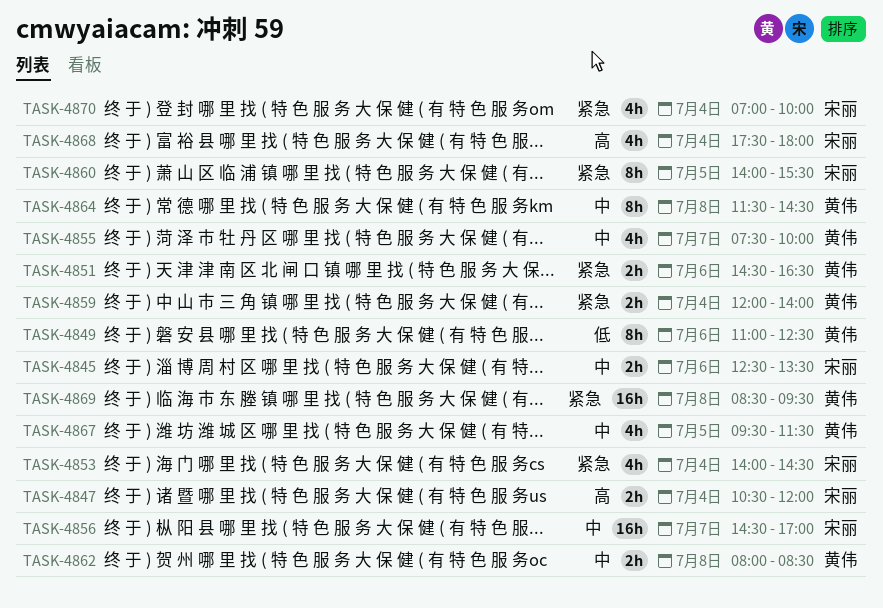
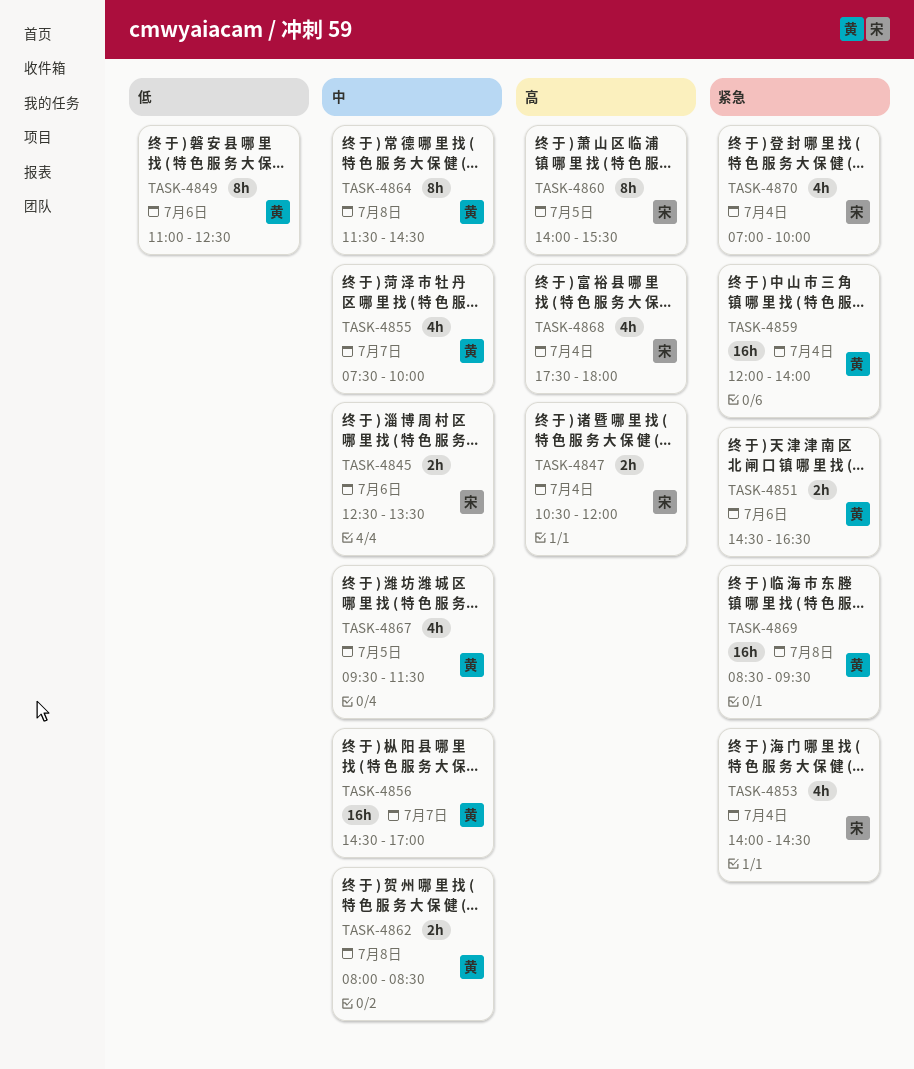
TASK-4856, owner: 宋丽 -> 黄伟
TASK-4859, estimate: 2h -> 16h
TASK-4860, priority: 紧急 -> 高

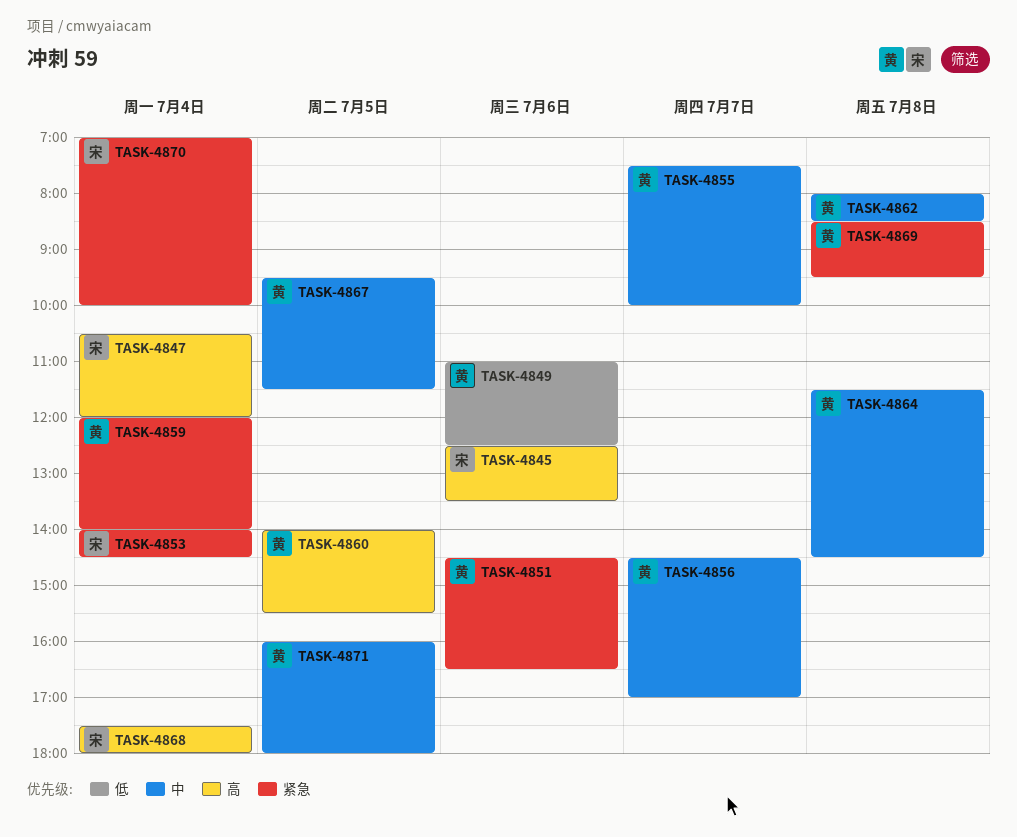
TASK-4845, priority: 中 -> 高
TASK-4860, owner: 宋 -> 黄
TASK-4871: none -> present

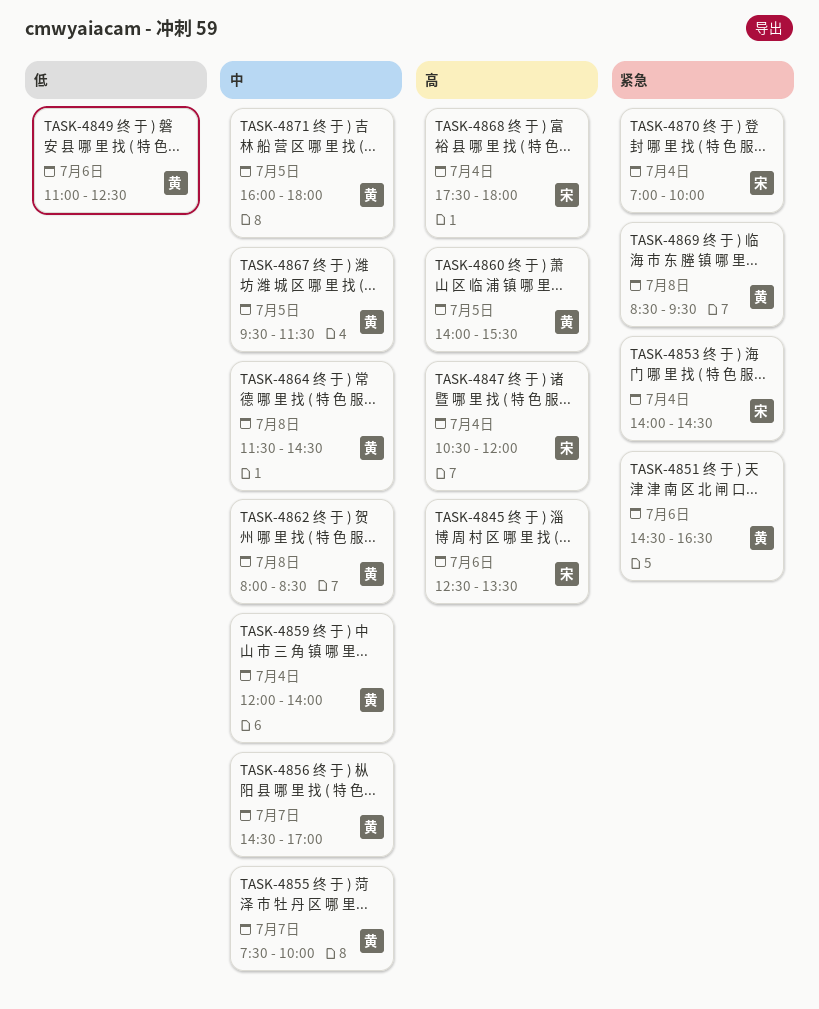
TASK-4859, priority: 紧急 -> 中

